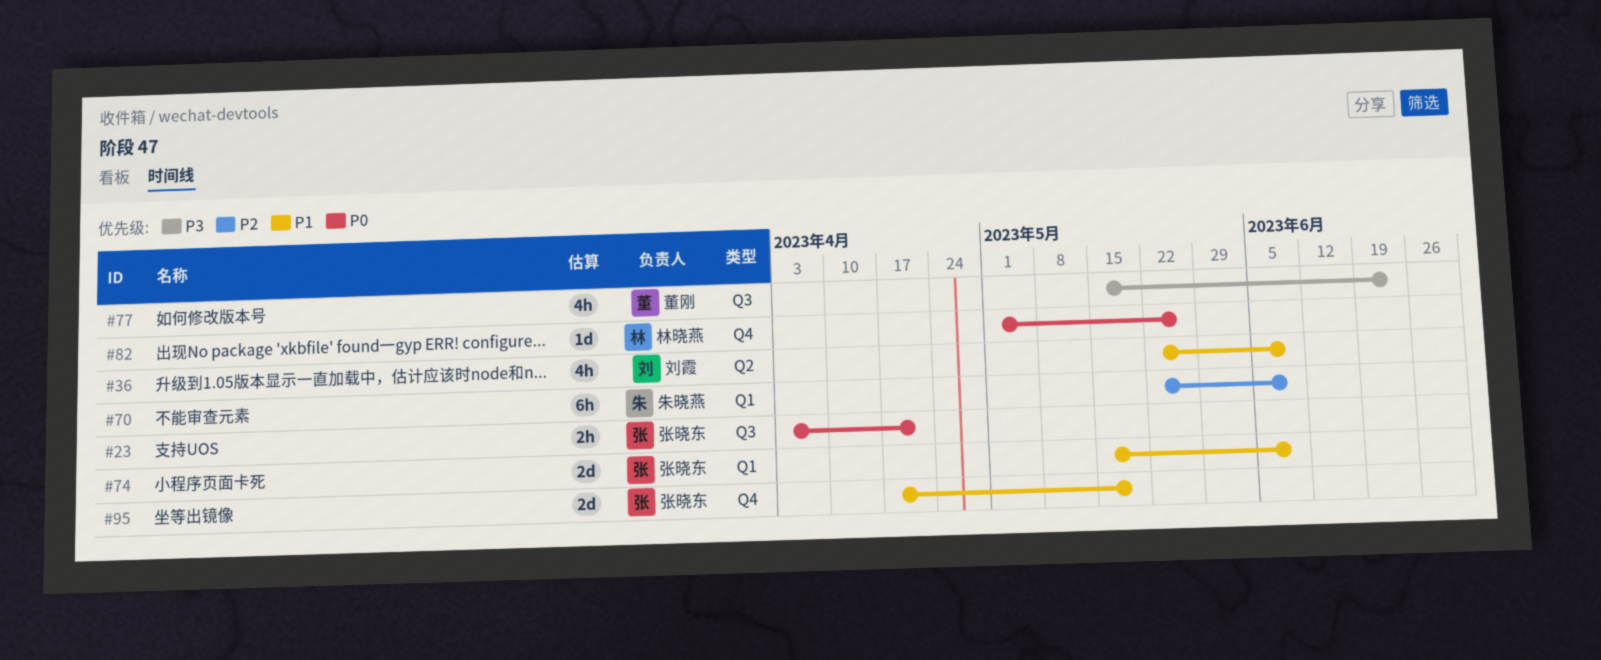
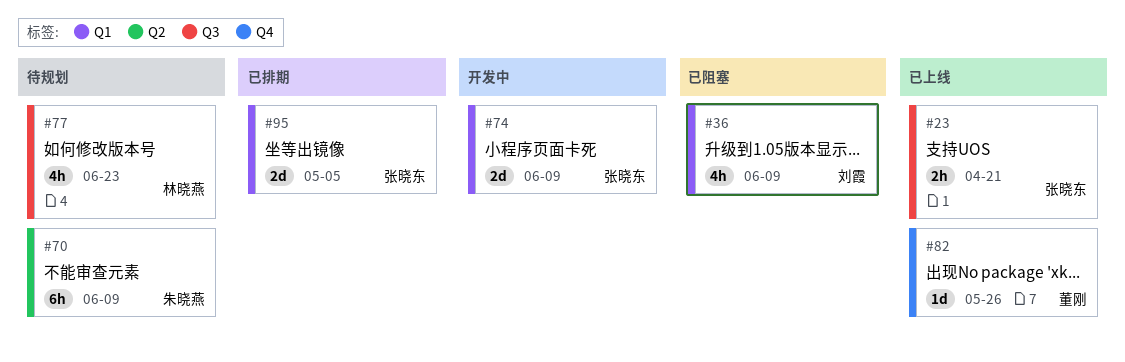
#36, label: Q2 -> Q1
#70, label: Q1 -> Q2
#77, owner: 董刚 -> 林晓燕
#82, owner: 林晓燕 -> 董刚
#95, label: Q4 -> Q1
#95, due: May 19 -> May 5

